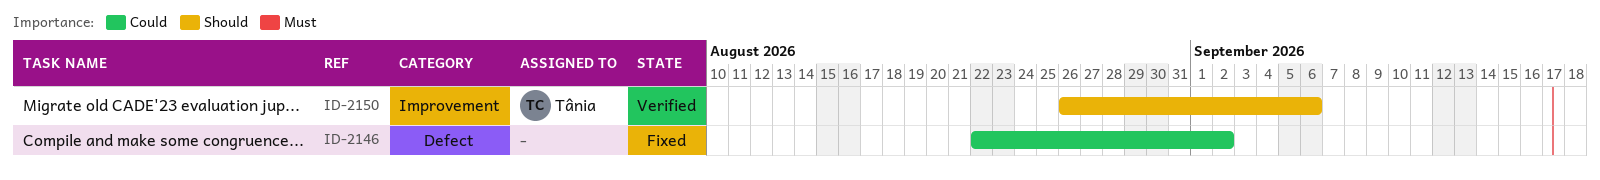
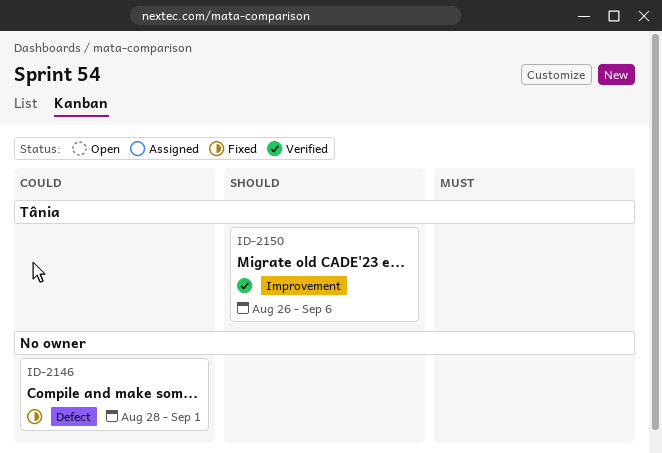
ID-2146, start: Aug 22 -> Aug 28
ID-2146, due: Sep 2 -> Sep 1

